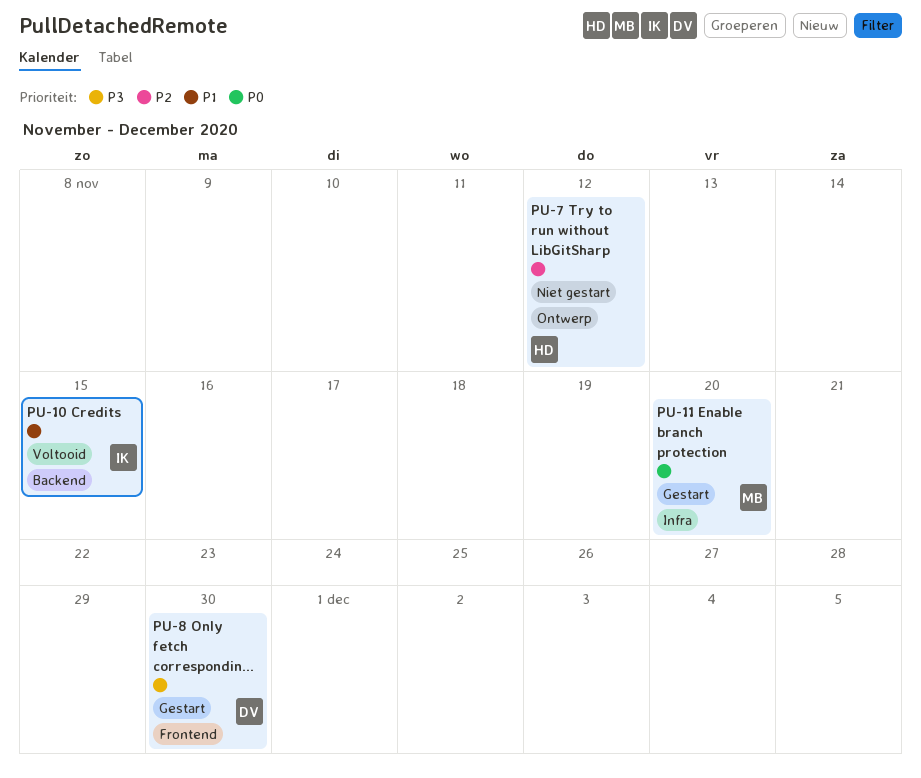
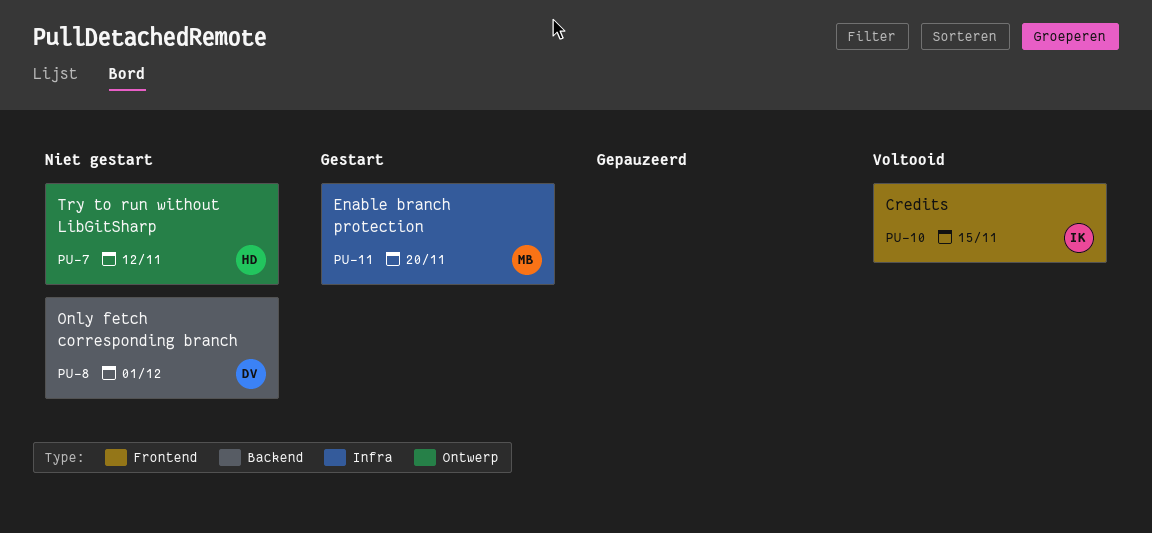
PU-8, status: Gestart -> Niet gestart
PU-8, label: Frontend -> Backend
PU-8, due: Nov 30 -> Dec 1
PU-10, label: Backend -> Frontend

